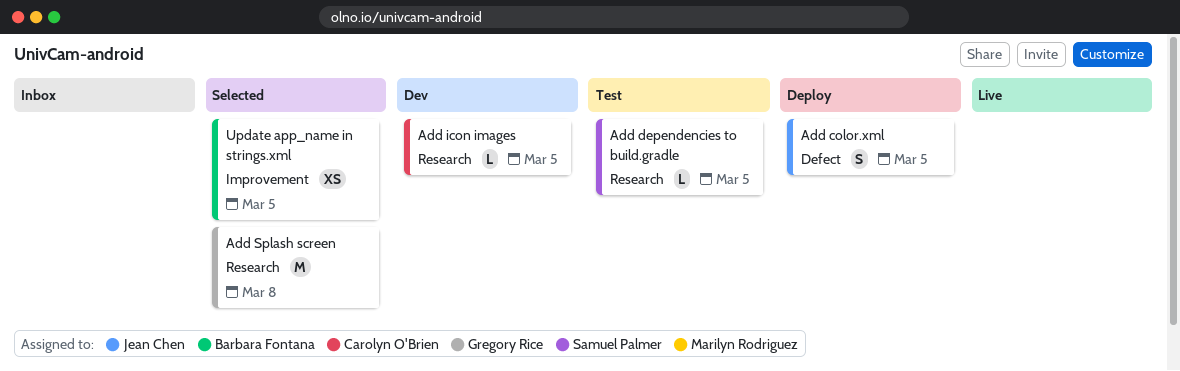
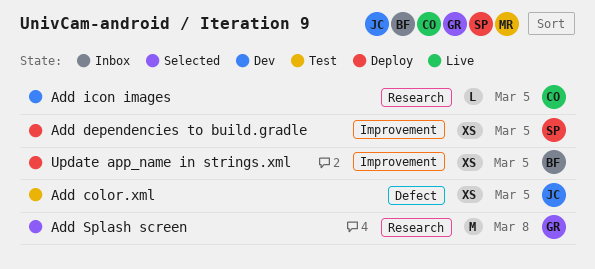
Add color.xml, status: Deploy -> Test
Add color.xml, estimate: S -> XS
Add dependencies to build.gradle, status: Test -> Deploy
Add dependencies to build.gradle, label: Research -> Improvement
Add dependencies to build.gradle, estimate: L -> XS
Update app_name in strings.xml, status: Selected -> Deploy

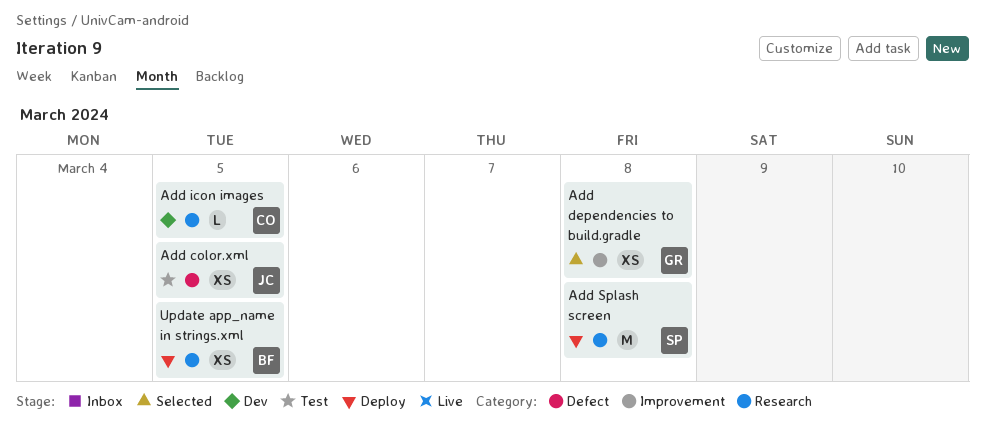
Add dependencies to build.gradle, status: Deploy -> Selected
Add dependencies to build.gradle, owner: SP -> GR
Add dependencies to build.gradle, due: Mar 5 -> Mar 8
Add Splash screen, status: Selected -> Deploy
Add Splash screen, owner: GR -> SP
Update app_name in strings.xml, label: Improvement -> Research

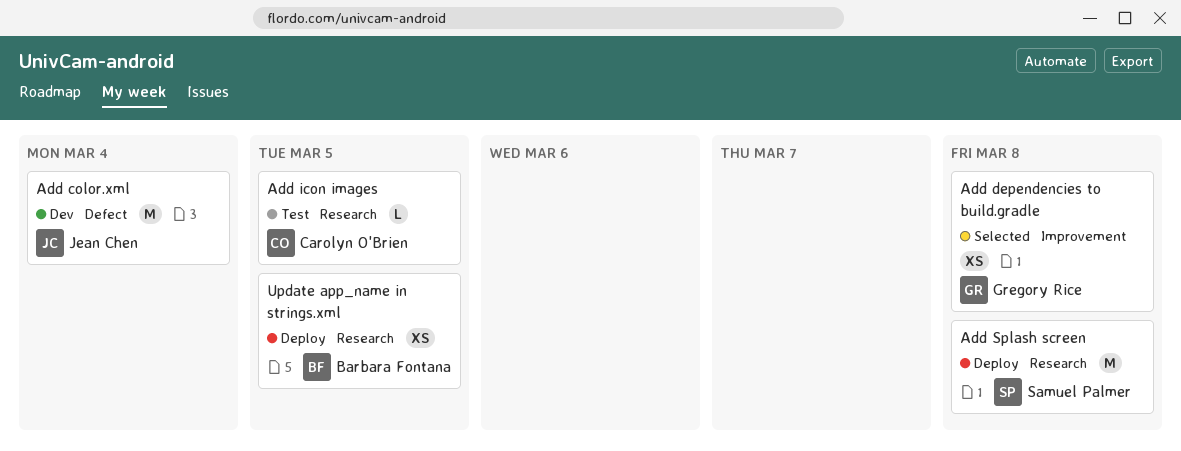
Add color.xml, status: Test -> Dev
Add color.xml, estimate: XS -> M
Add color.xml, due: Mar 5 -> Mar 4
Add icon images, status: Dev -> Test

